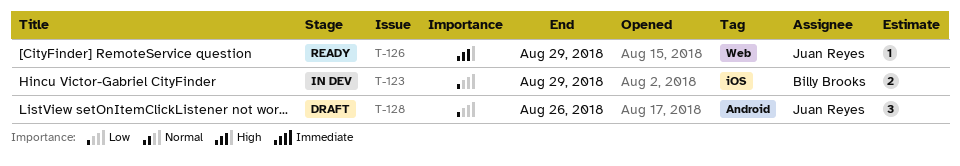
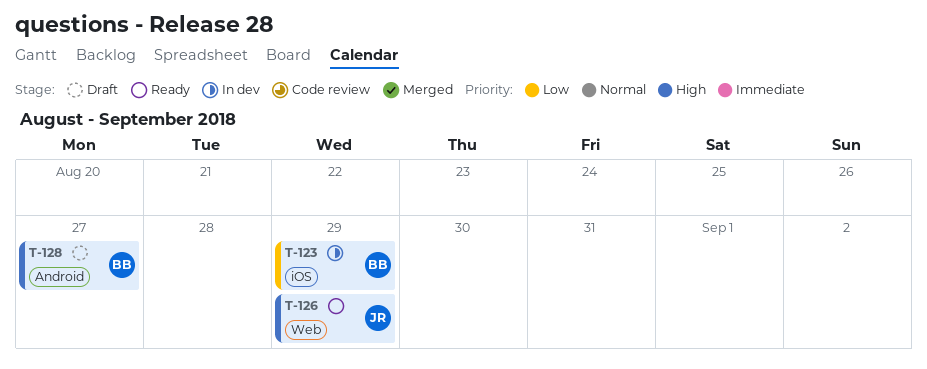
T-128, owner: Juan Reyes -> Billy Brooks
T-128, priority: Low -> High
T-128, due: Aug 26 -> Aug 27

